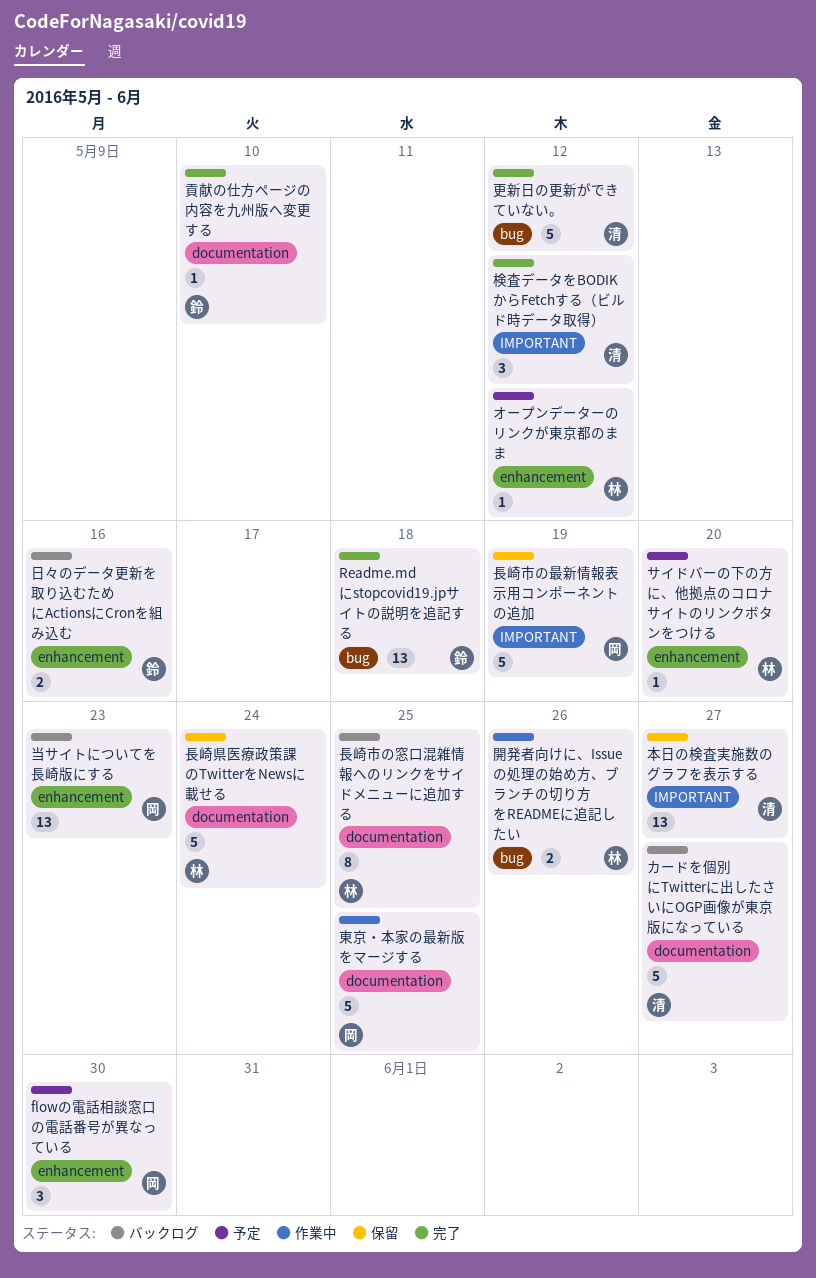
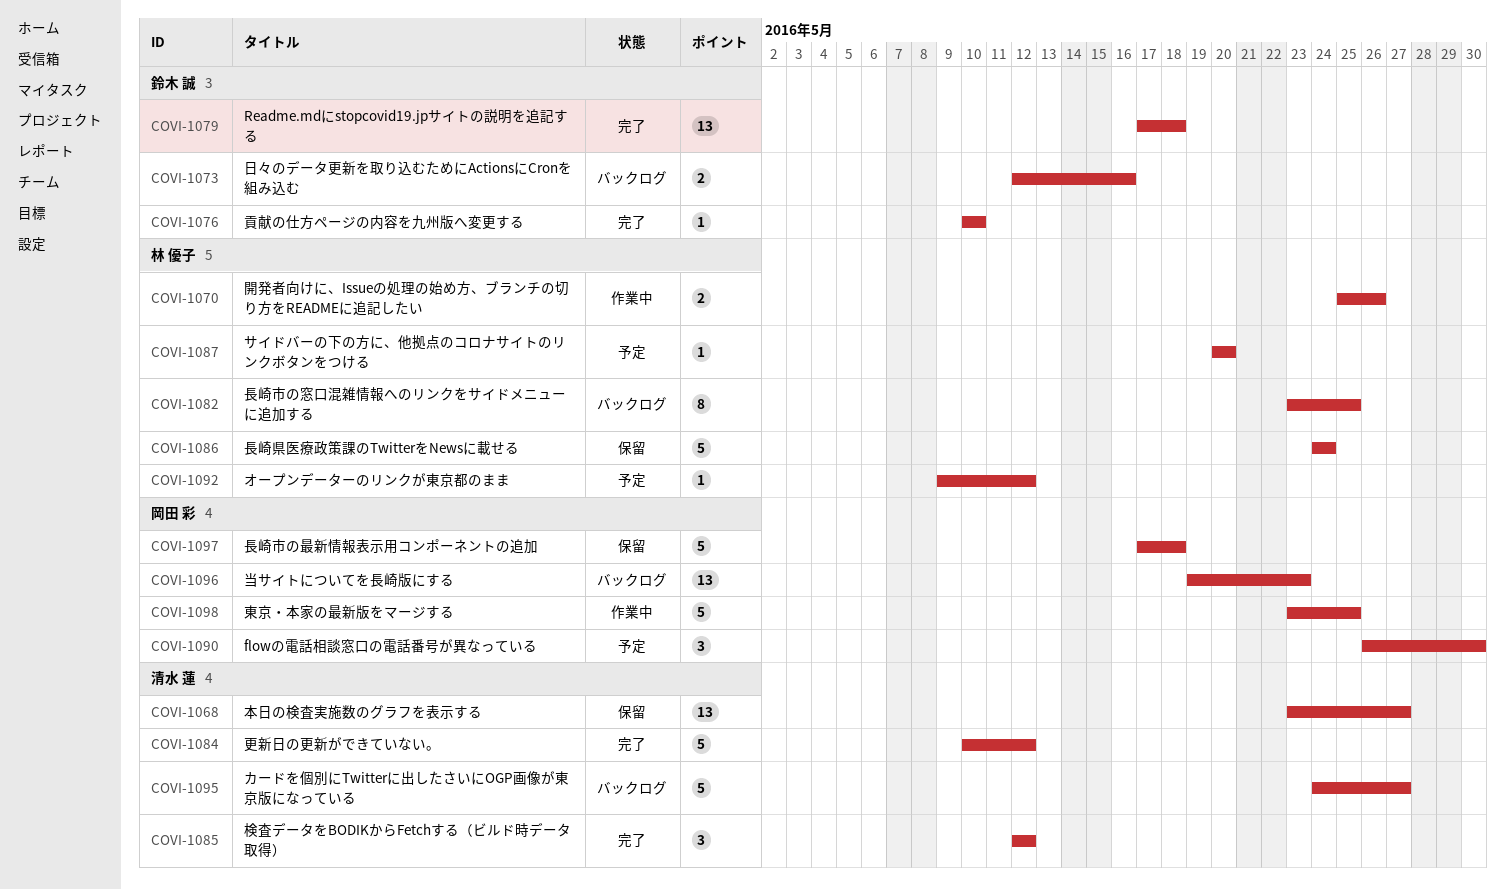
長崎市の最新情報表示用コンポーネントの追加, due: May 19 -> May 18

